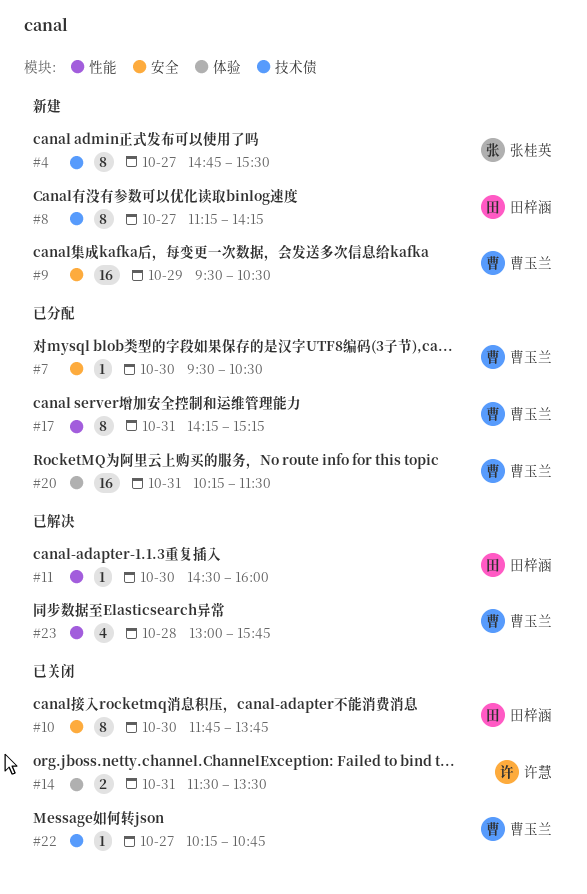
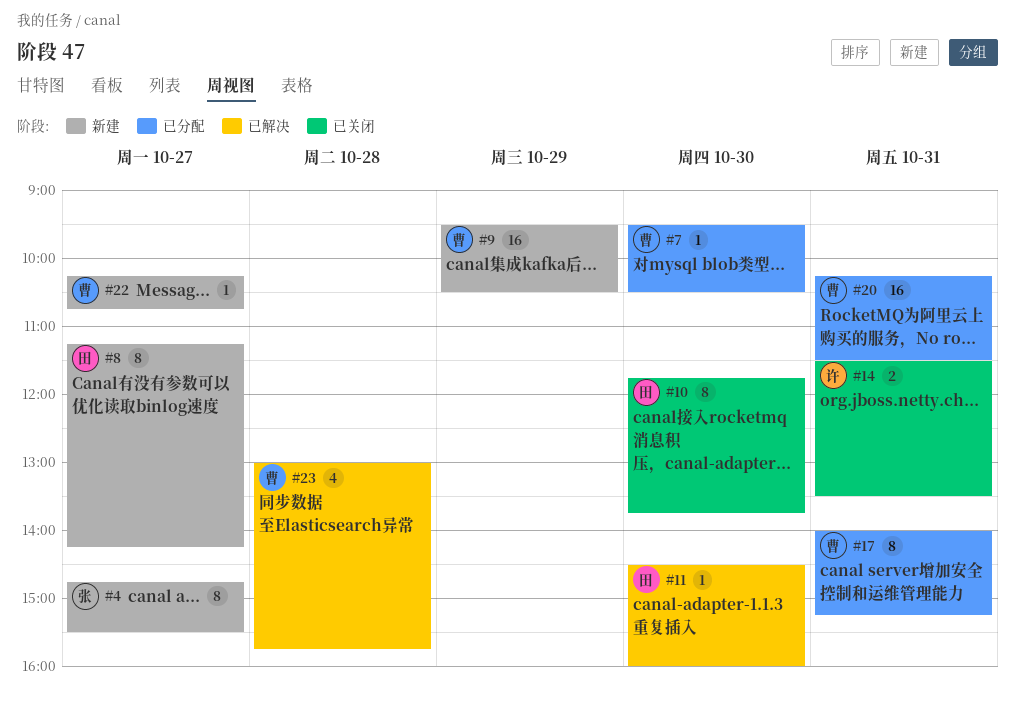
#17, begins: 14:15 -> 14:00
#22, status: 已关闭 -> 新建

